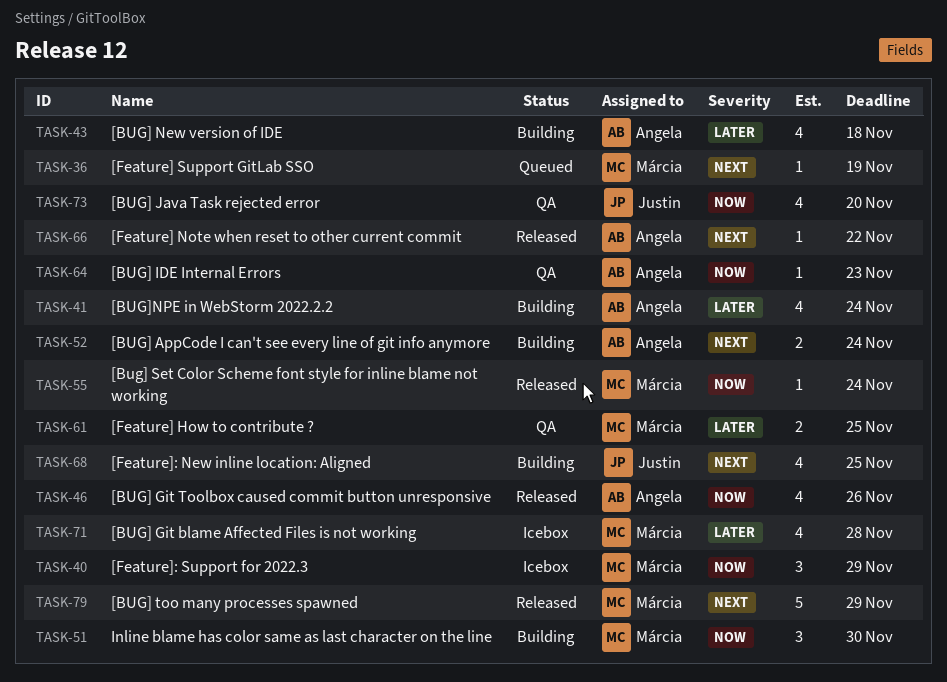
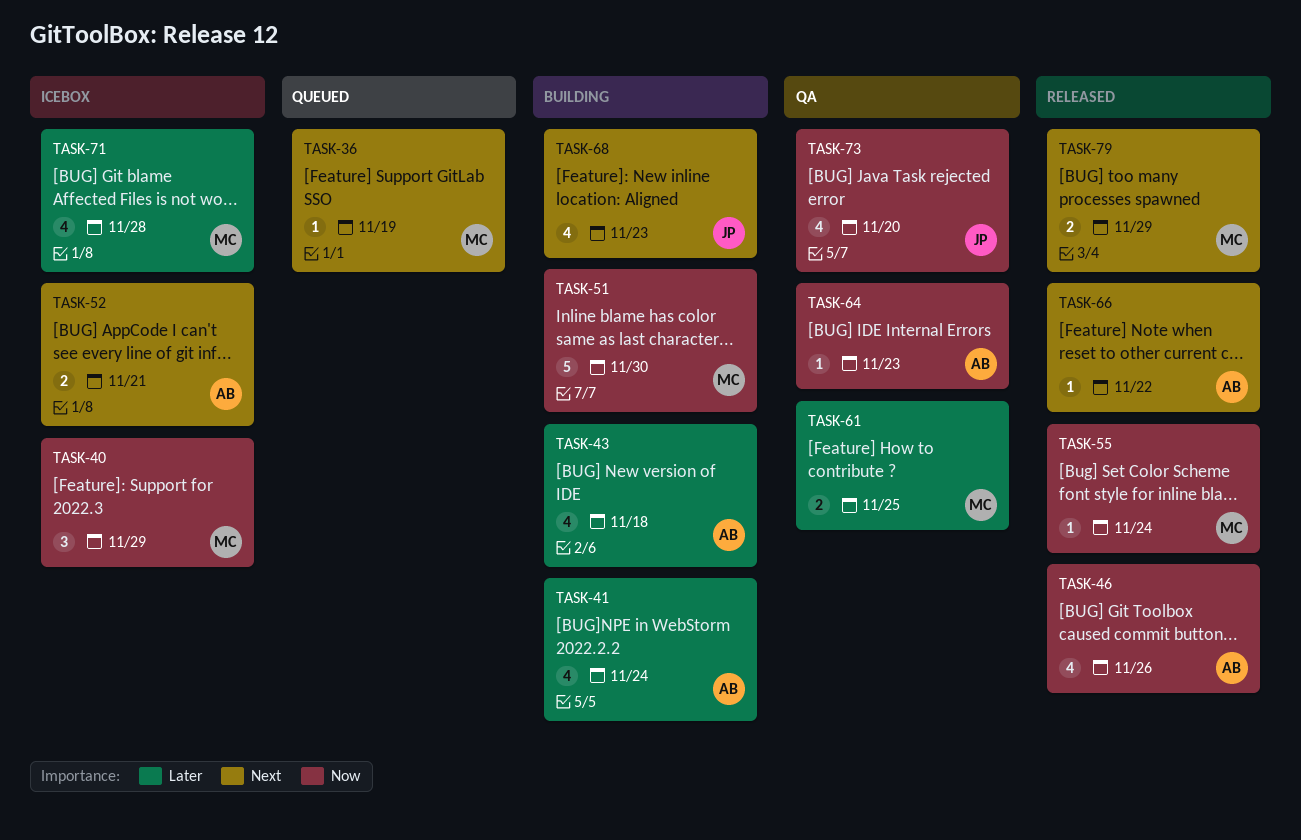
TASK-51, estimate: 3 -> 5
TASK-52, status: Building -> Icebox
TASK-52, due: Nov 24 -> Nov 21
TASK-68, due: Nov 25 -> Nov 23
TASK-79, estimate: 5 -> 2

